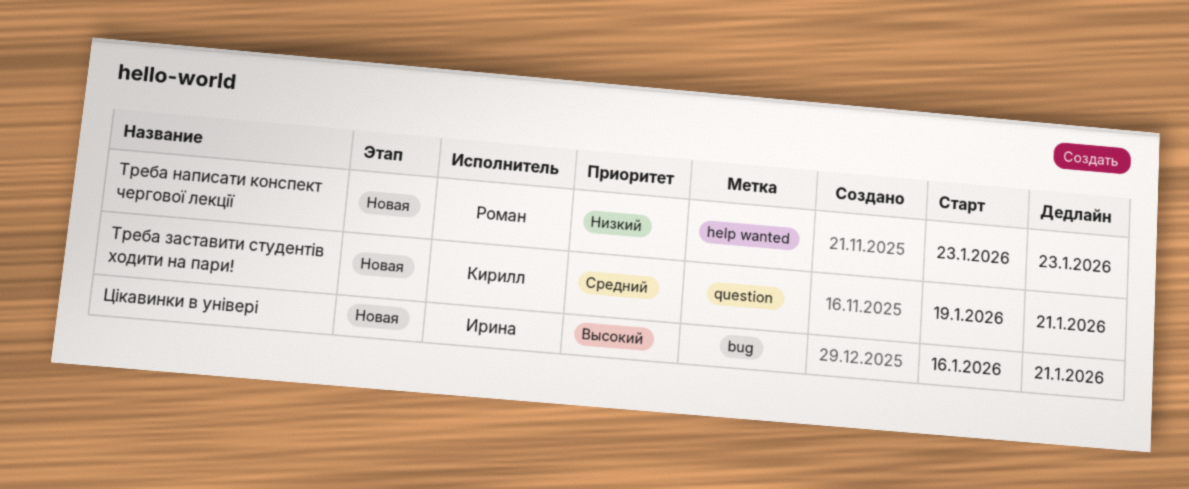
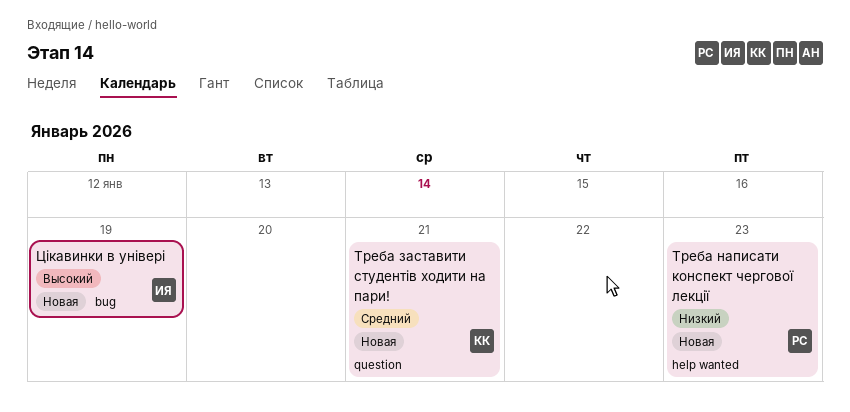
Цікавинки в універі, due: Jan 21 -> Jan 19

